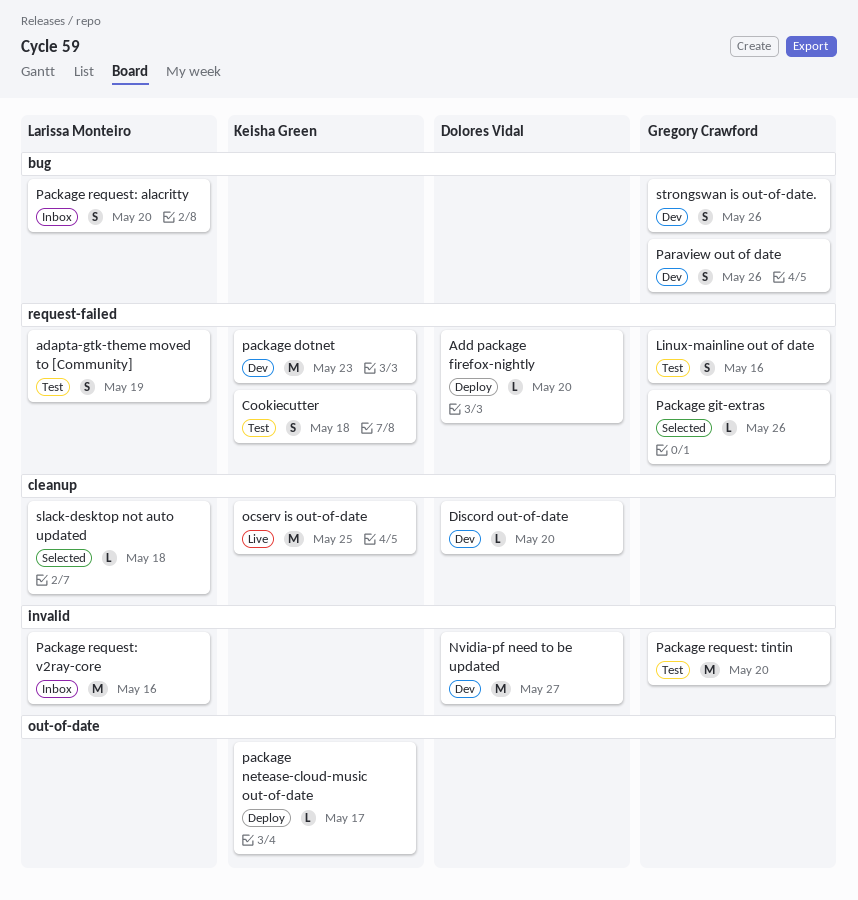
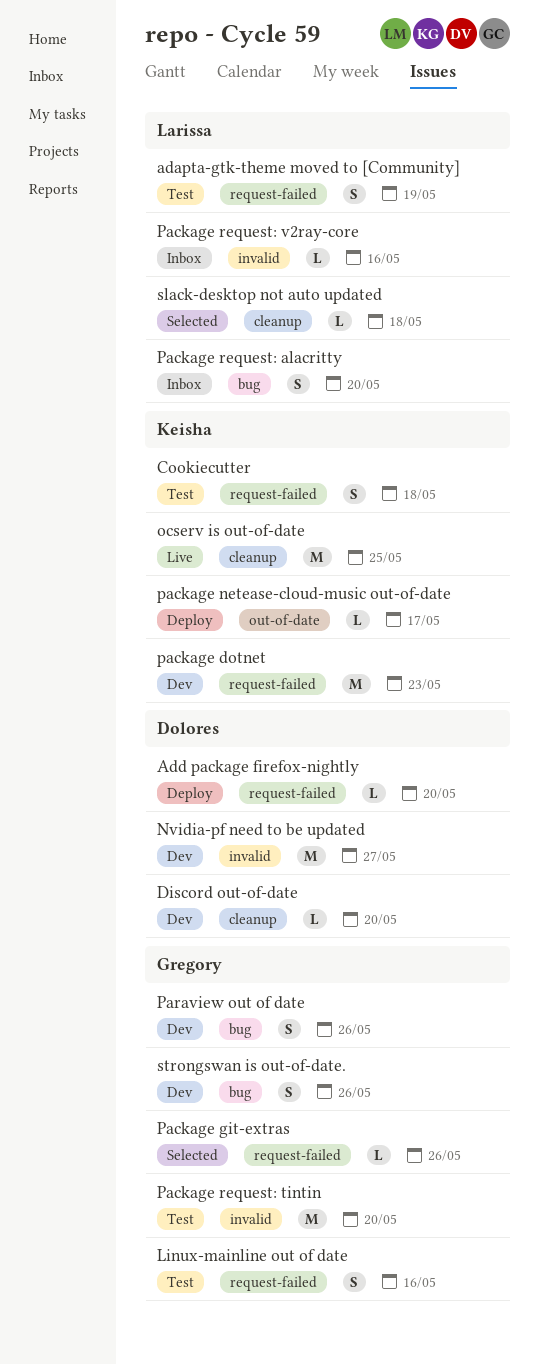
Package request: v2ray-core, estimate: M -> L

